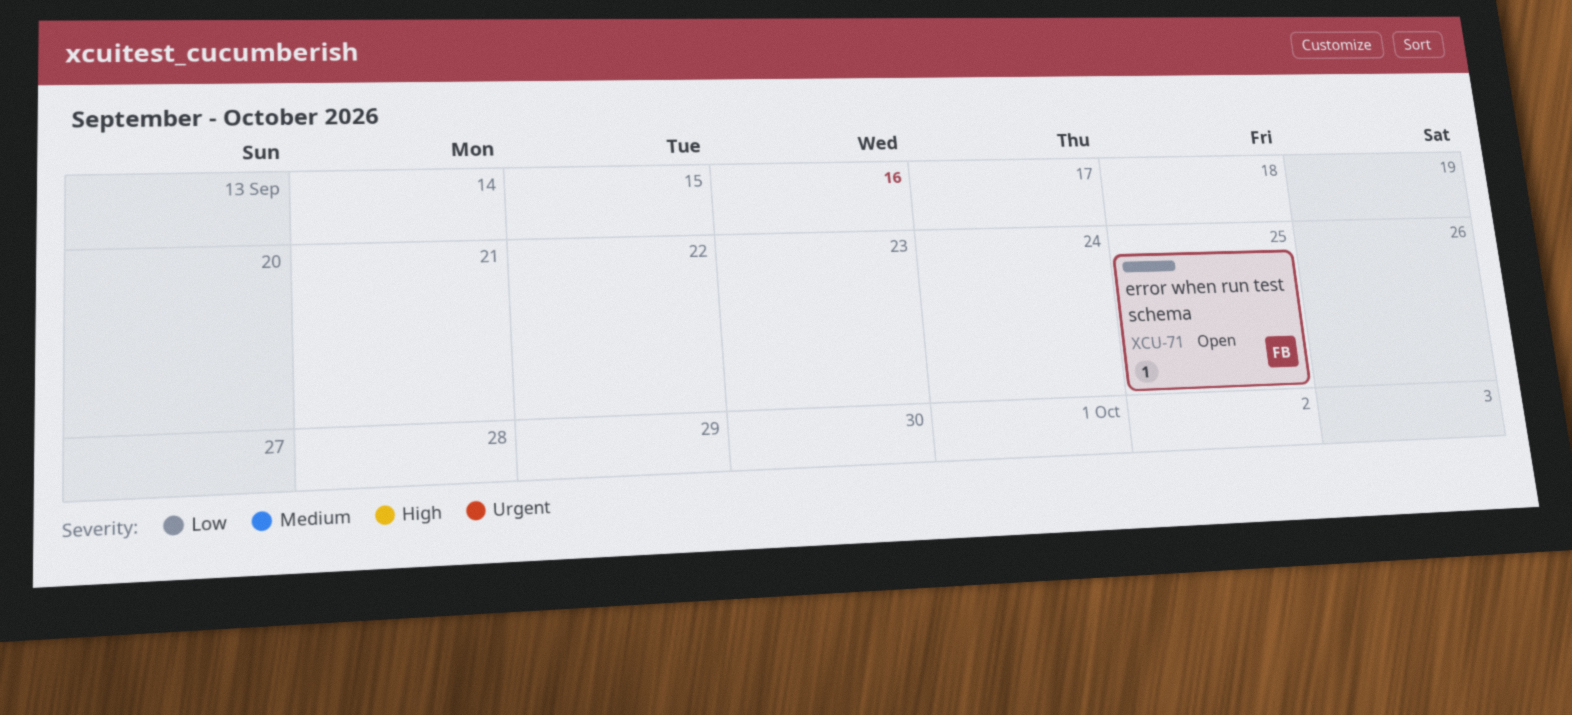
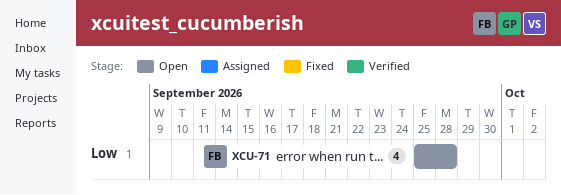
XCU-71, estimate: 1 -> 4
XCU-71, due: Sep 25 -> Sep 28

